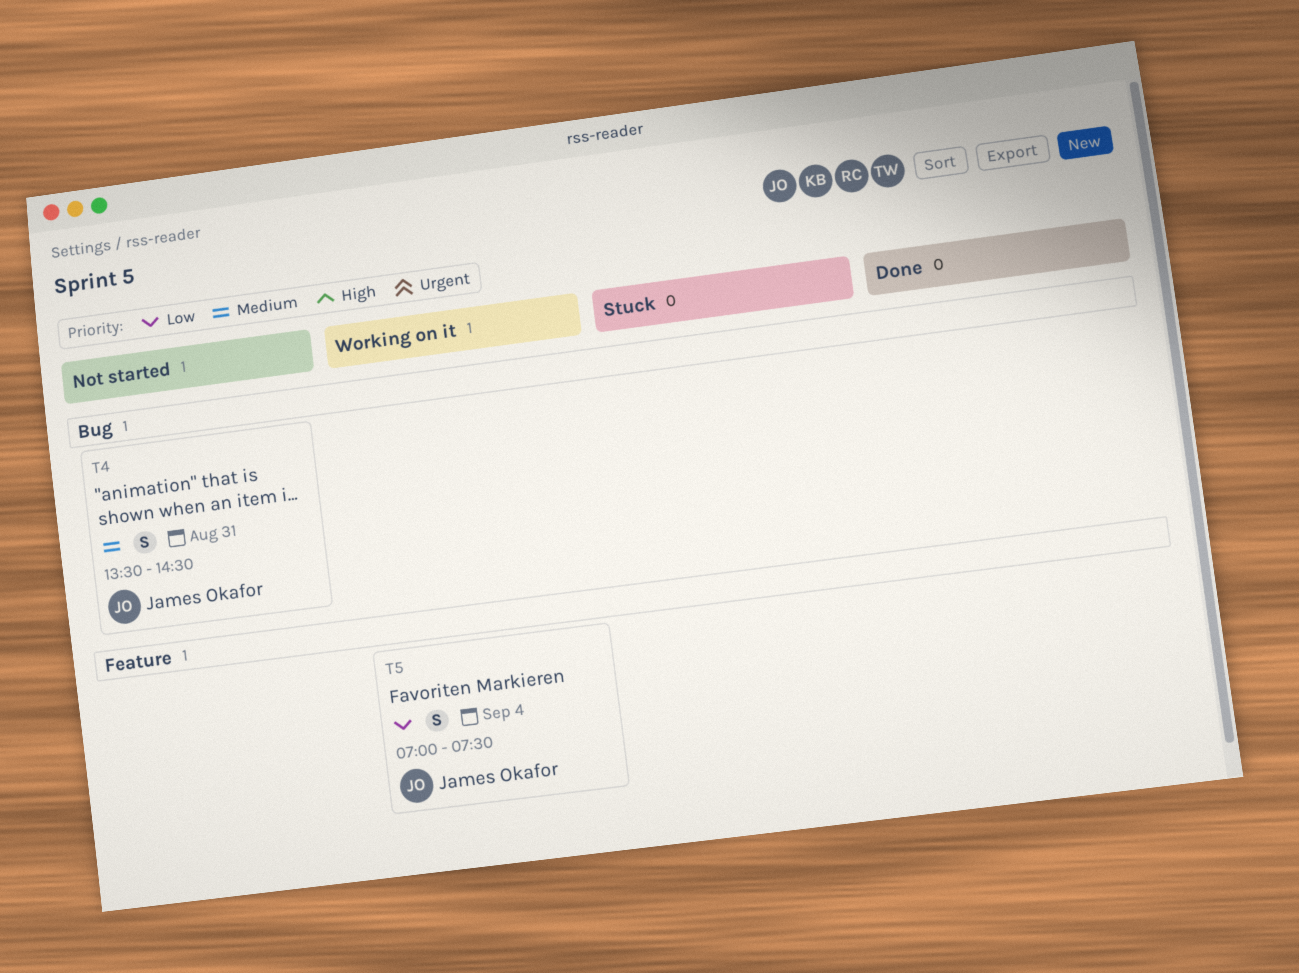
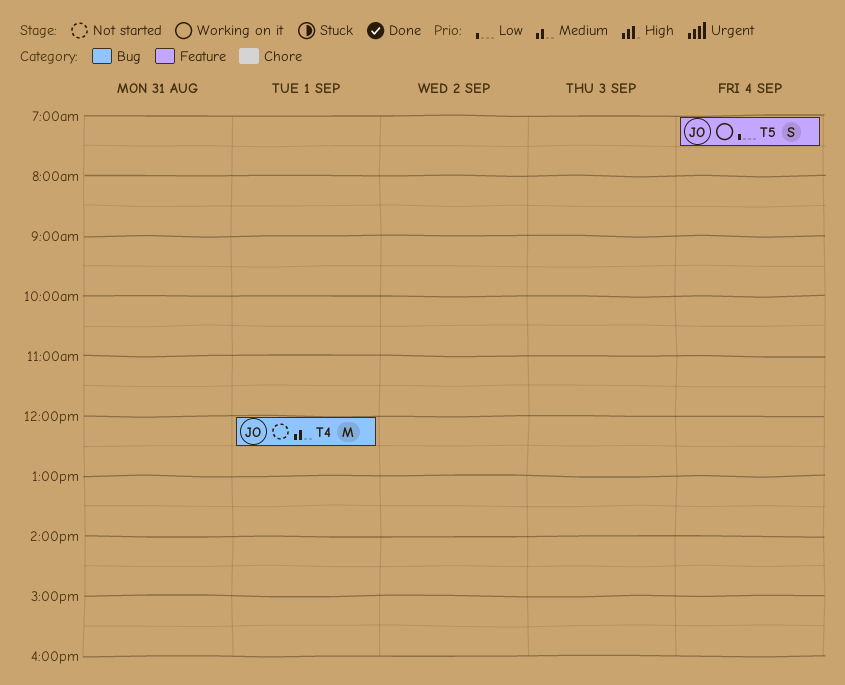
T4, estimate: S -> M
T4, day: Aug 31 -> Sep 1
T4, begins: 13:30 -> 12:00
T4, ends: 14:30 -> 12:30

